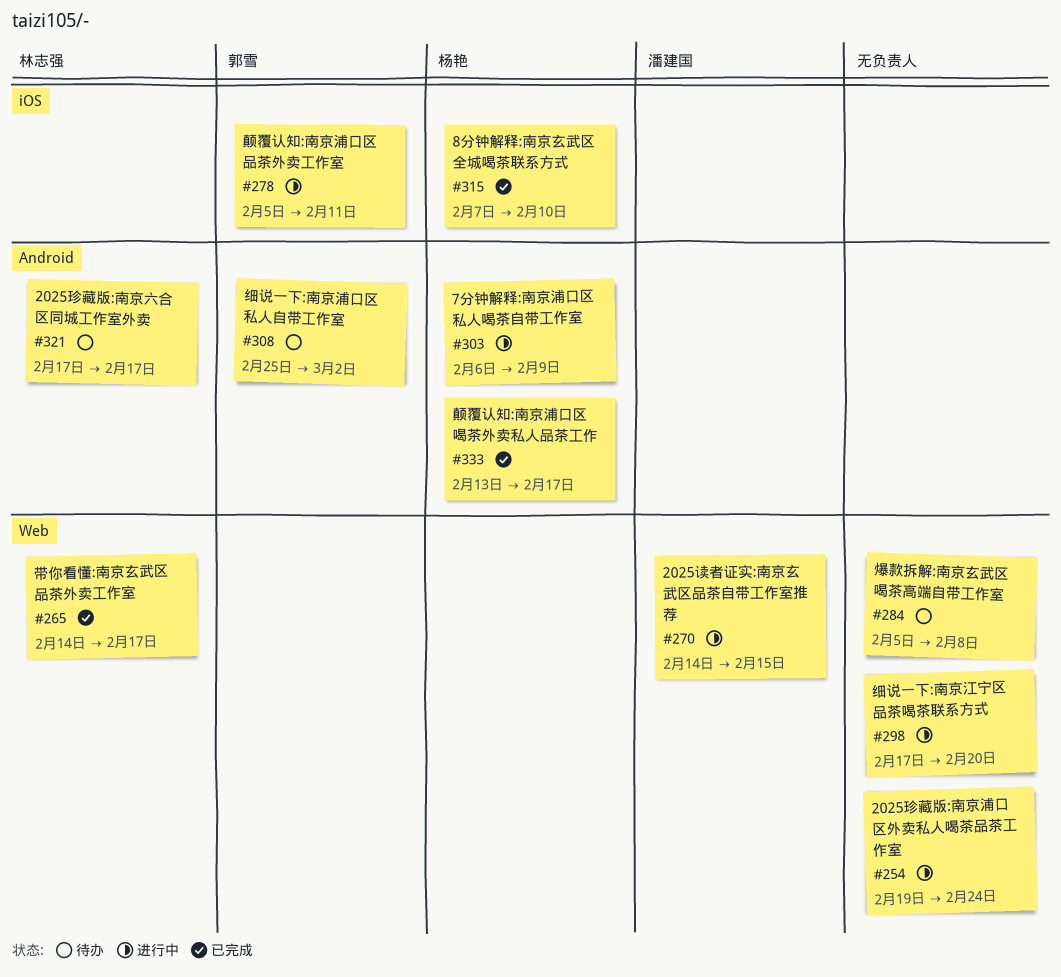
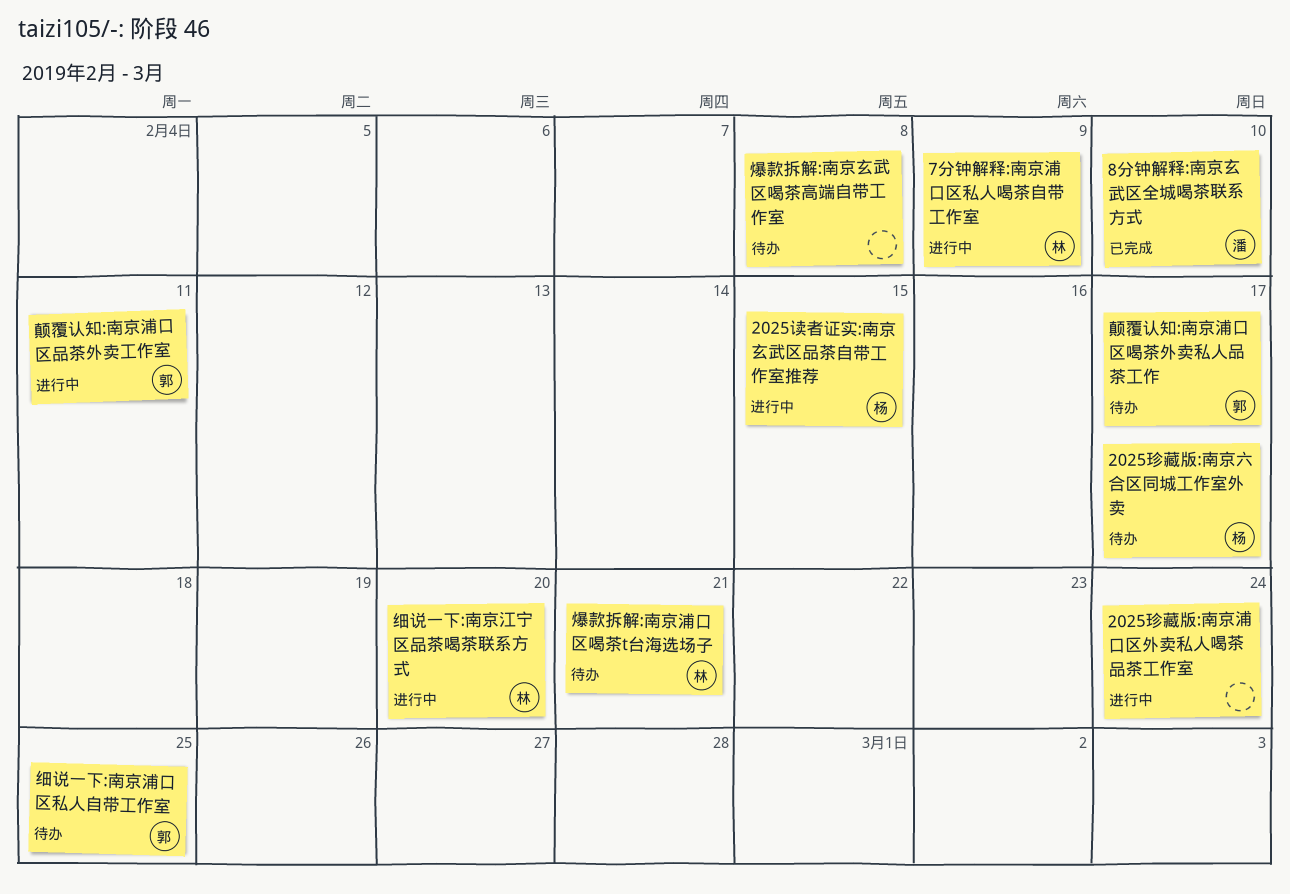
2025珍藏版:南京六合区同城工作室外卖, owner: 林志强 -> 杨艳
2025读者证实:南京玄武区品茶自带工作室推荐, owner: 潘建国 -> 杨艳
7分钟解释:南京浦口区私人喝茶自带工作室, owner: 杨艳 -> 林志强
8分钟解释:南京玄武区全城喝茶联系方式, owner: 杨艳 -> 潘建国
带你看懂:南京玄武区品茶外卖工作室: present -> none
爆款拆解:南京浦口区喝茶t台海选场子: none -> present
细说一下:南京江宁区品茶喝茶联系方式, owner: none -> 林志强
细说一下:南京浦口区私人自带工作室, due: Mar 2 -> Feb 25
颠覆认知:南京浦口区喝茶外卖私人品茶工作, status: 已完成 -> 待办
颠覆认知:南京浦口区喝茶外卖私人品茶工作, owner: 杨艳 -> 郭雪

